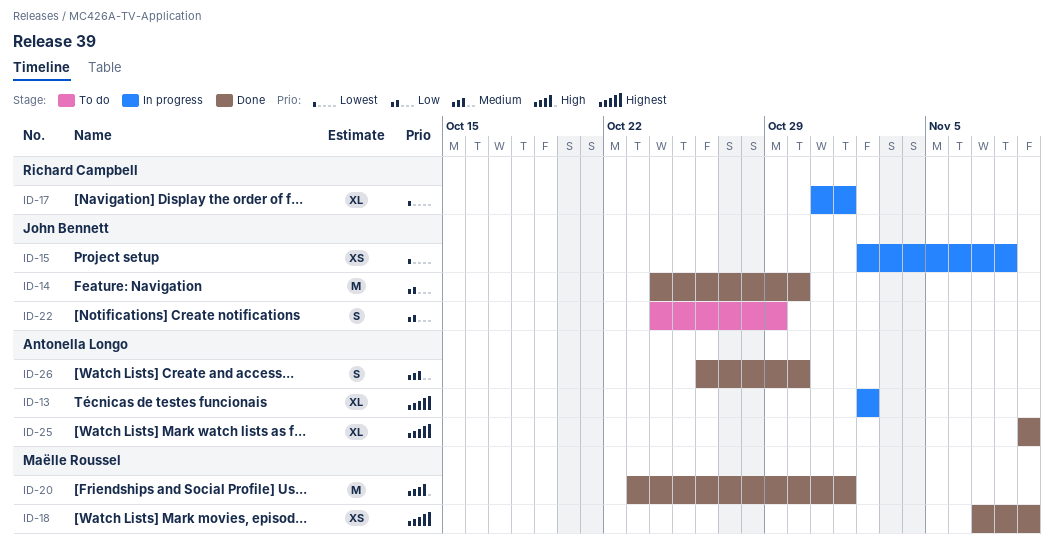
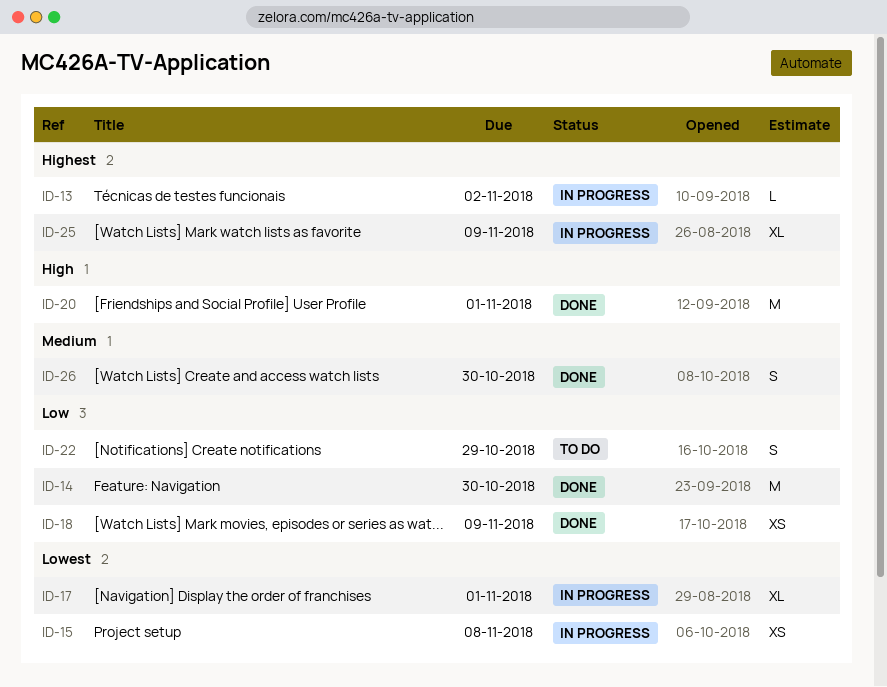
ID-13, estimate: XL -> L
ID-18, priority: Highest -> Low
ID-25, status: Done -> In progress

